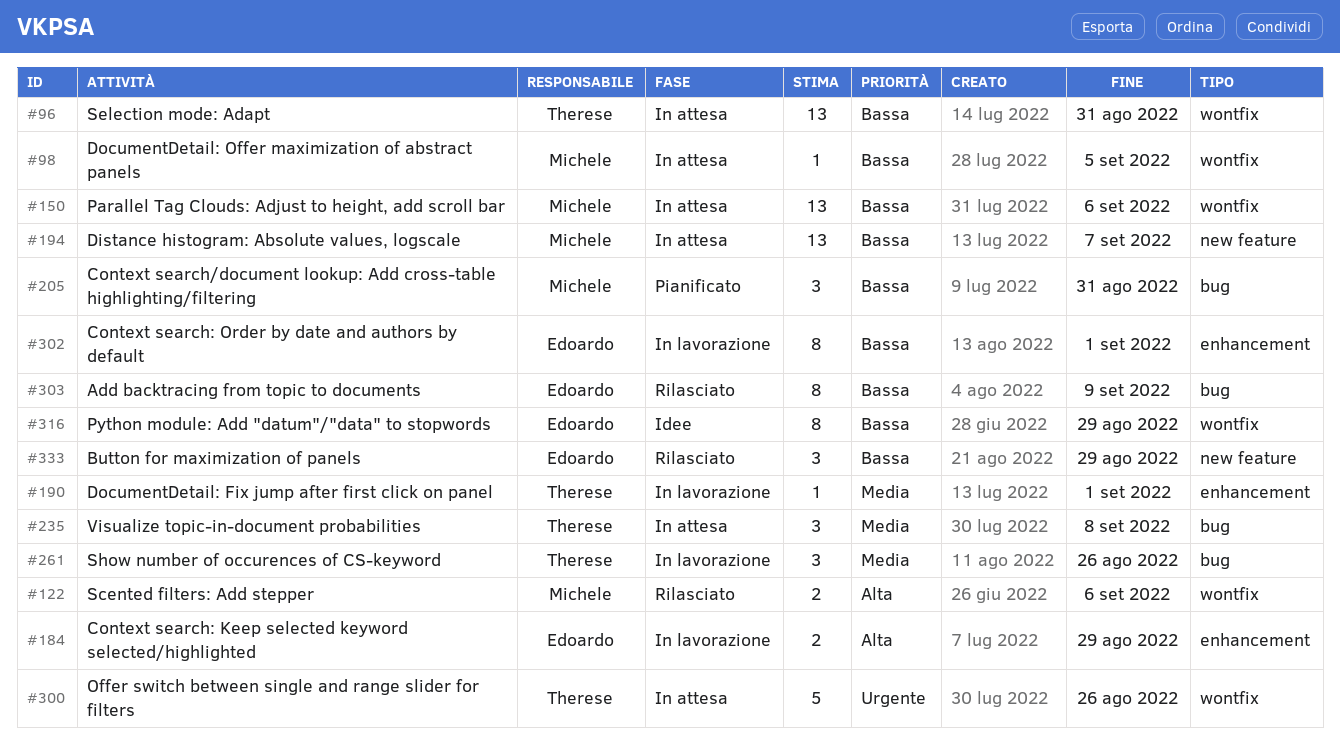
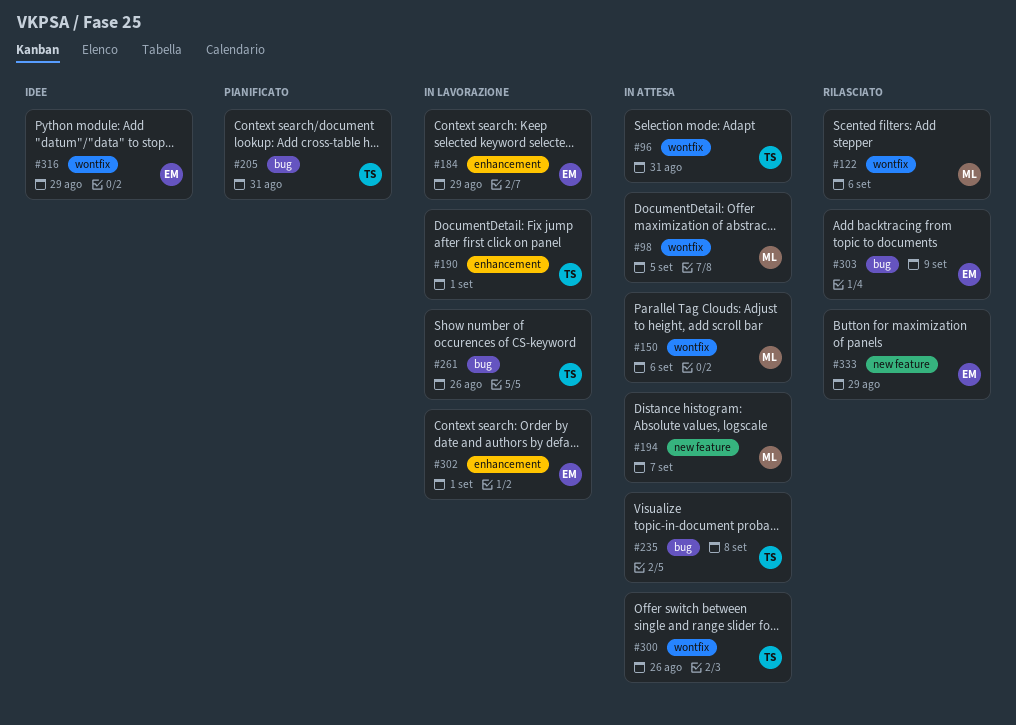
#205, owner: Michele -> Therese

